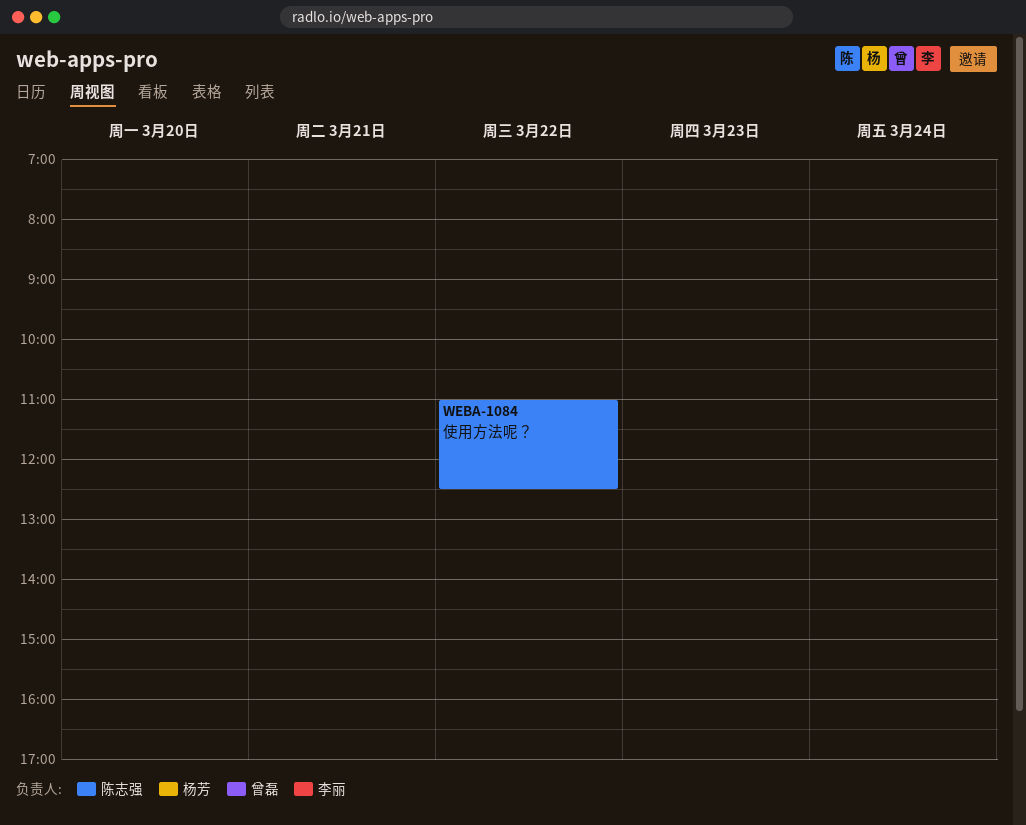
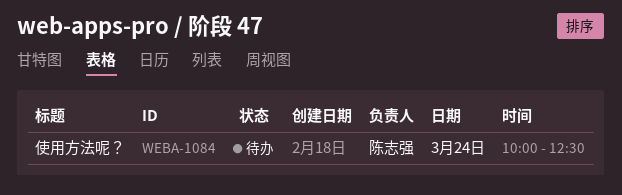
WEBA-1084, day: Mar 22 -> Mar 24
WEBA-1084, begins: 11:00 -> 10:00

